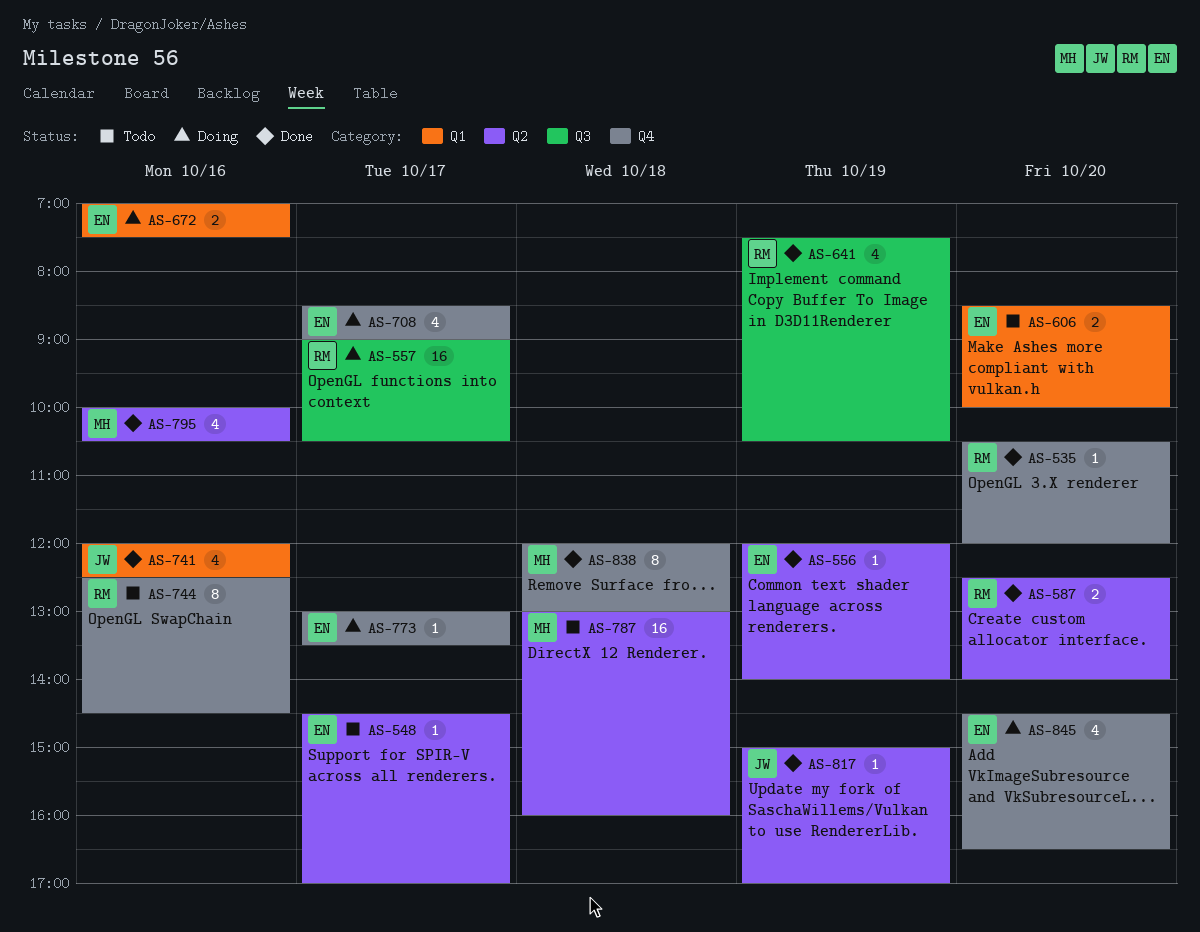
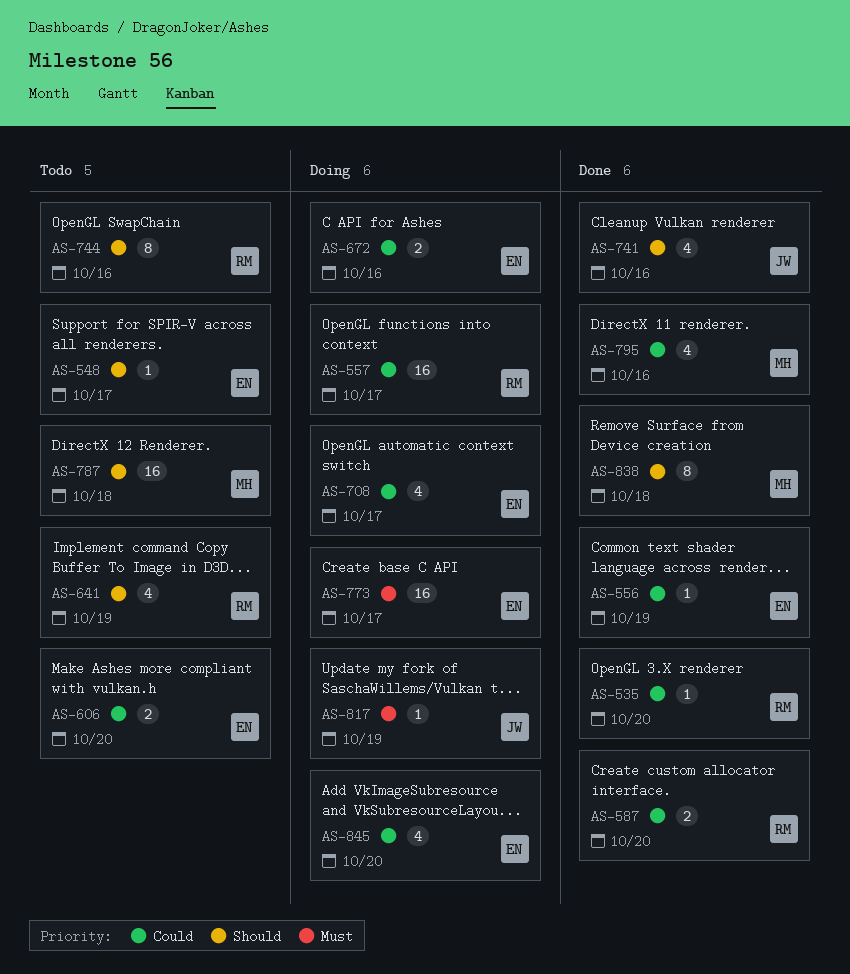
AS-641, status: Done -> Todo
AS-773, estimate: 1 -> 16
AS-817, status: Done -> Doing

